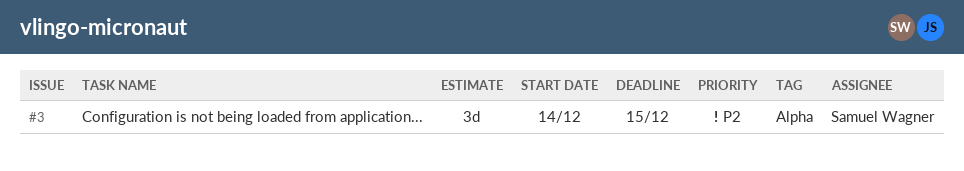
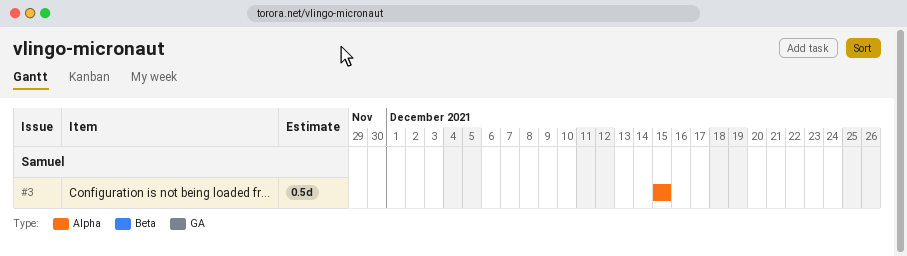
#3, estimate: 3d -> 0.5d
#3, start: Dec 14 -> Dec 15

